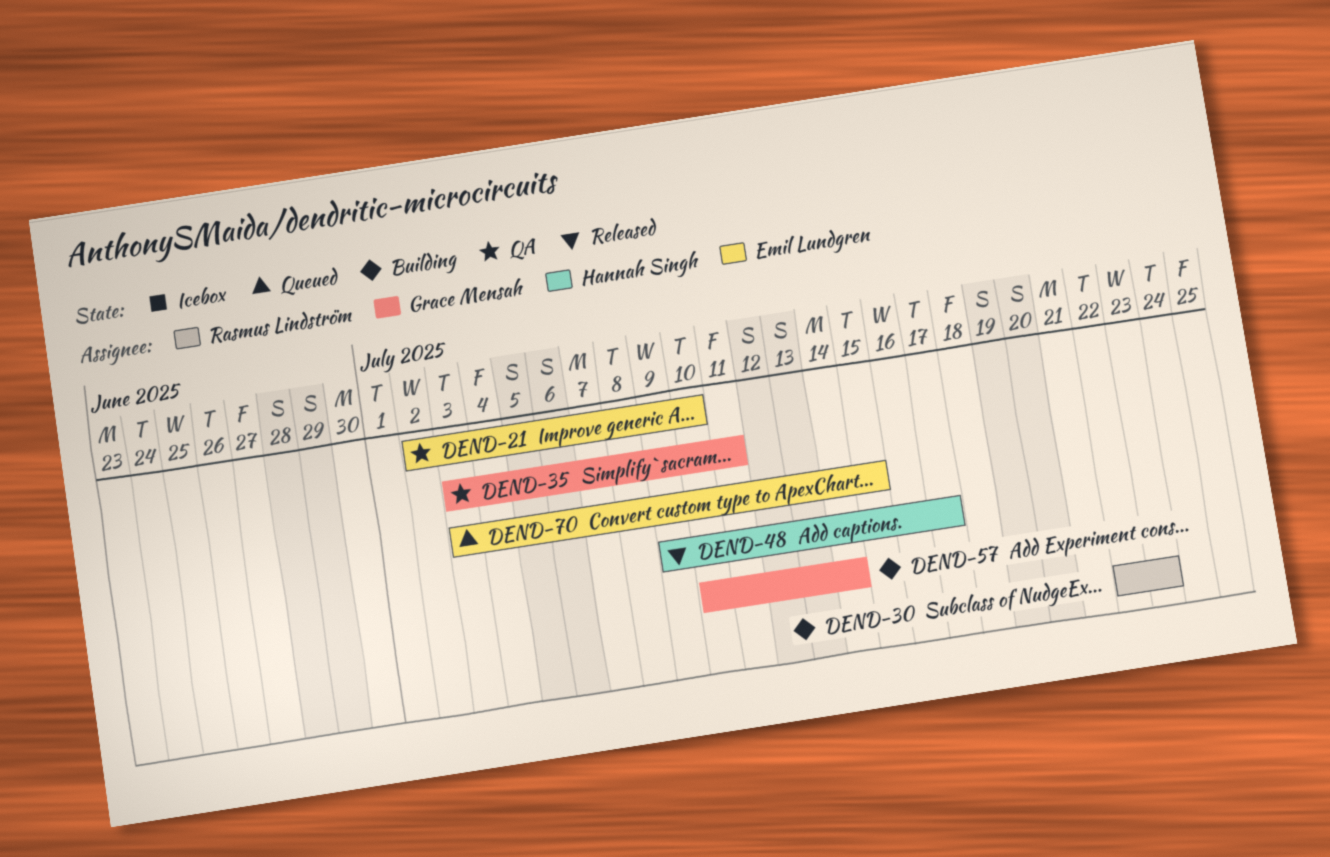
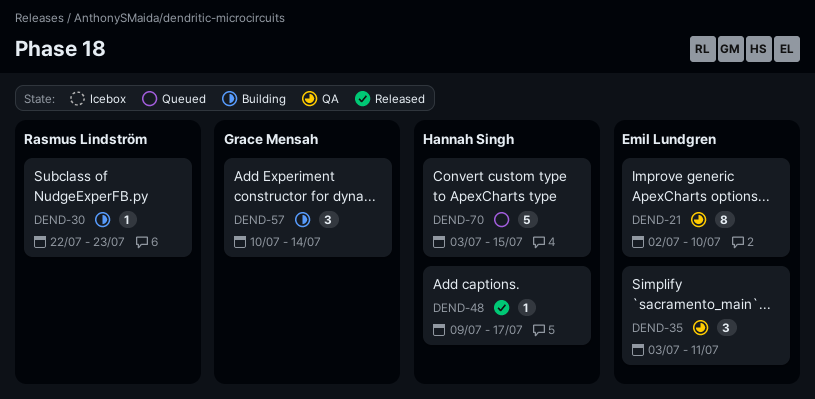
DEND-35, owner: Grace Mensah -> Emil Lundgren
DEND-70, owner: Emil Lundgren -> Hannah Singh

